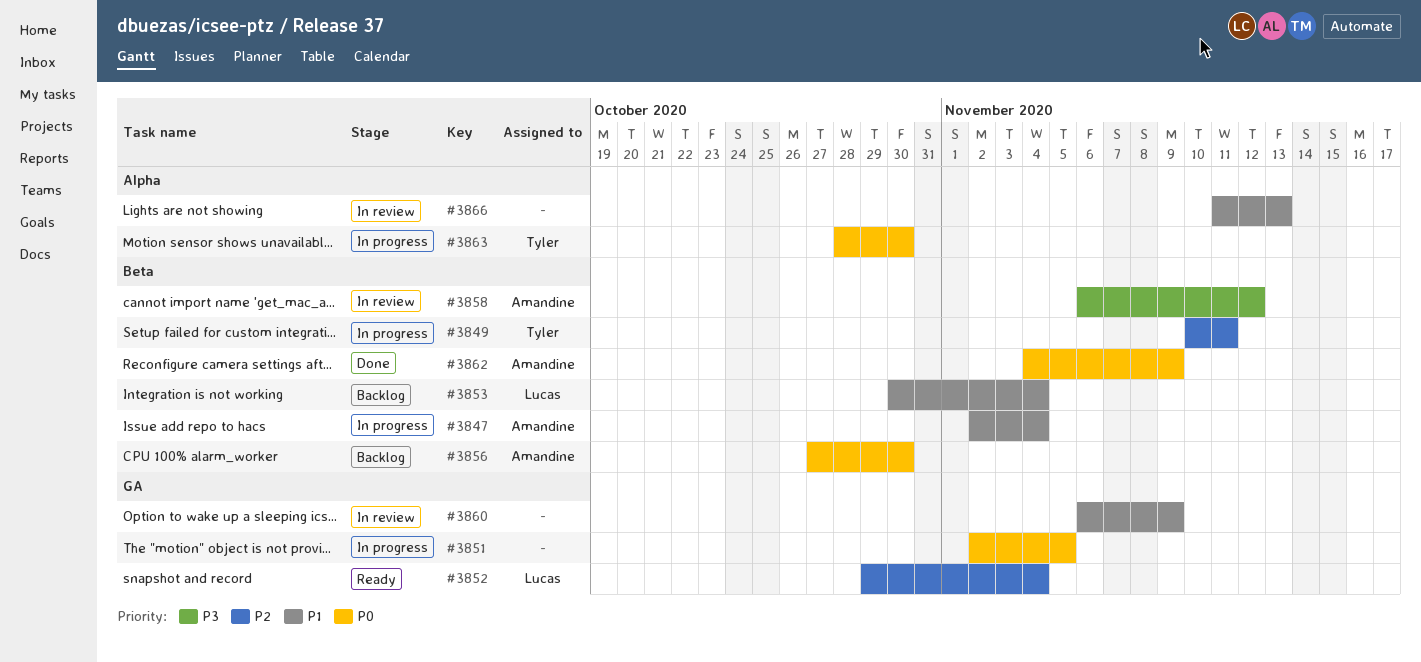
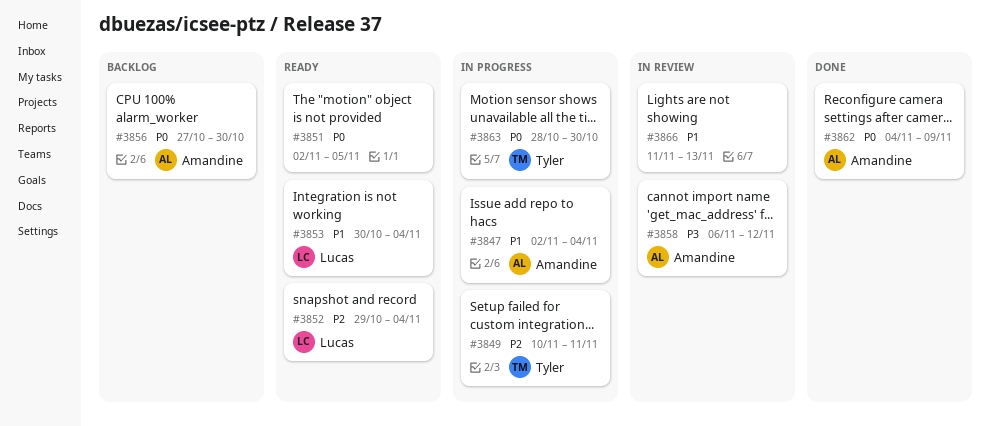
#3851, status: In progress -> Ready
#3853, status: Backlog -> Ready
#3860: present -> none

